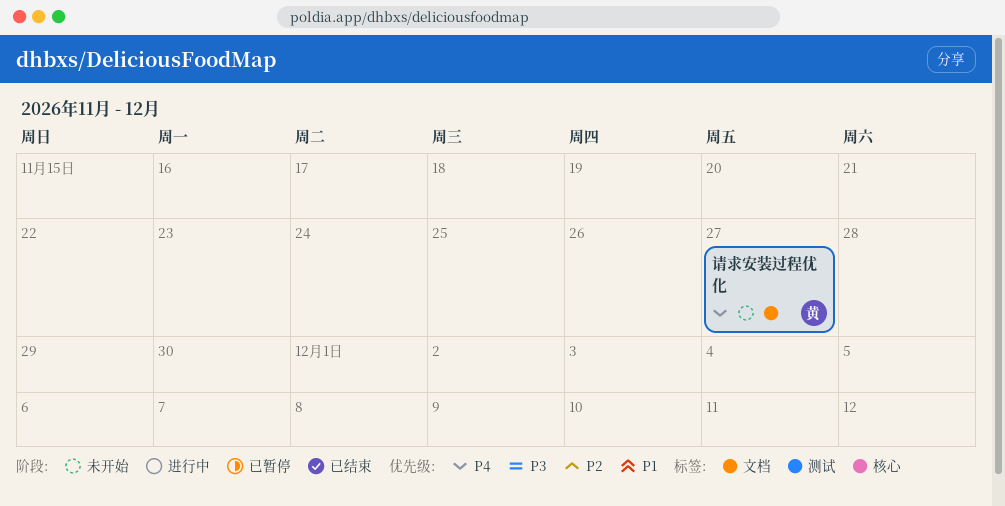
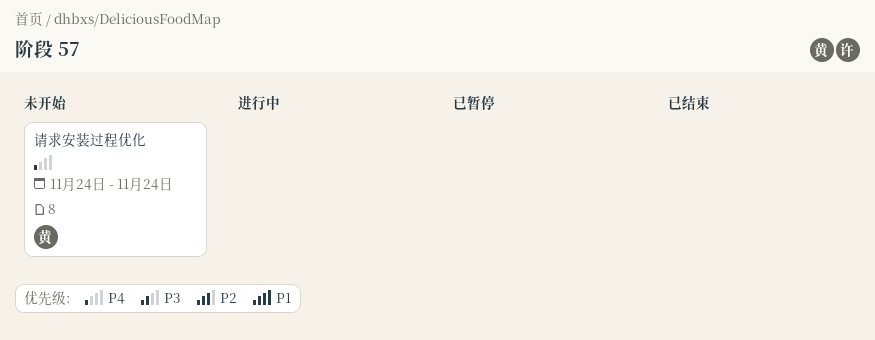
请求安装过程优化, due: Nov 27 -> Nov 24

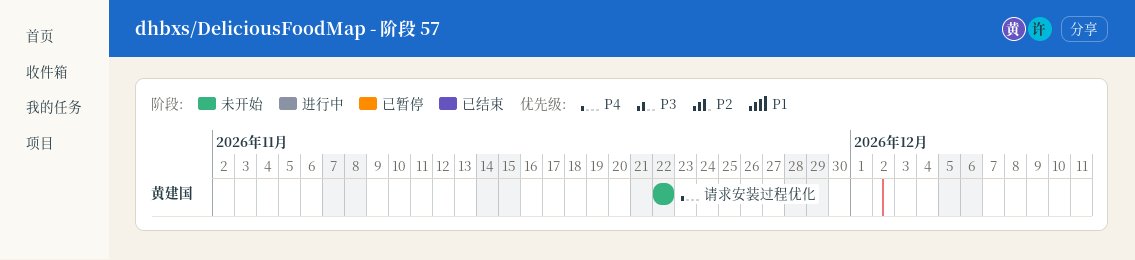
请求安装过程优化, start: Nov 24 -> Nov 22
请求安装过程优化, due: Nov 24 -> Nov 22

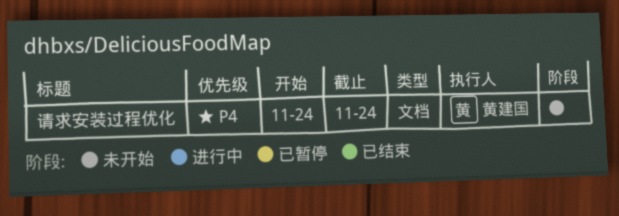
请求安装过程优化, start: Nov 22 -> Nov 24
请求安装过程优化, due: Nov 22 -> Nov 24

